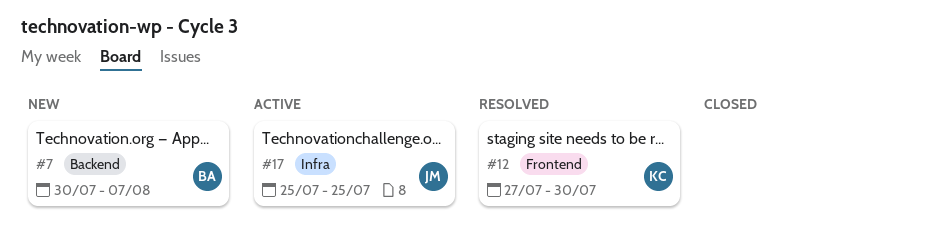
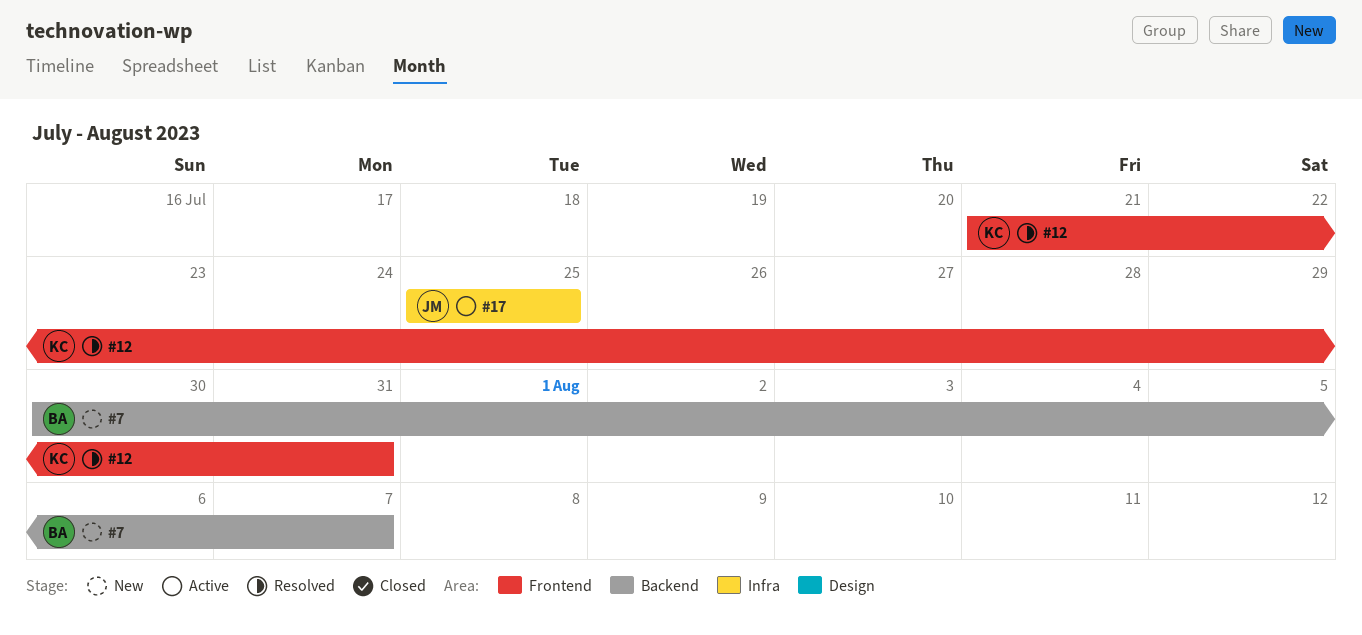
#12, start: Jul 27 -> Jul 21
#12, due: Jul 30 -> Jul 31

